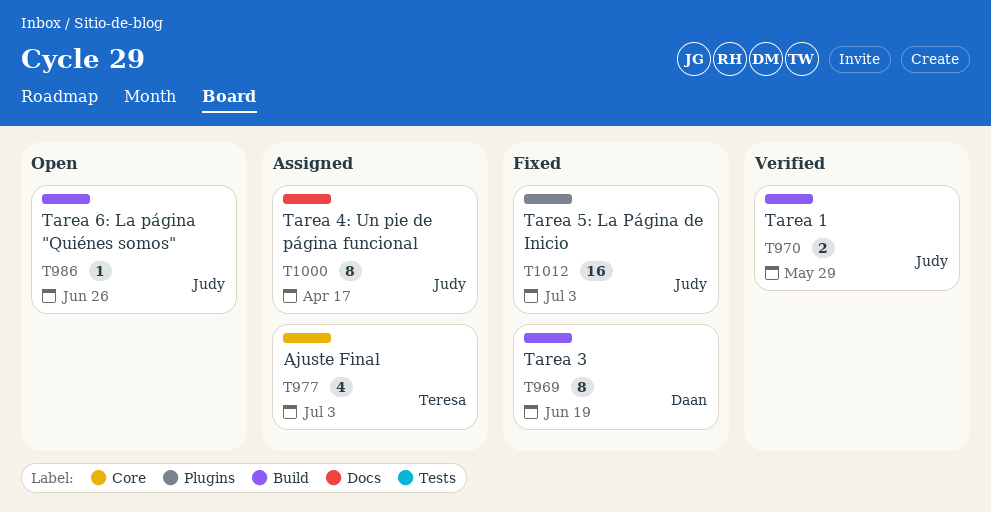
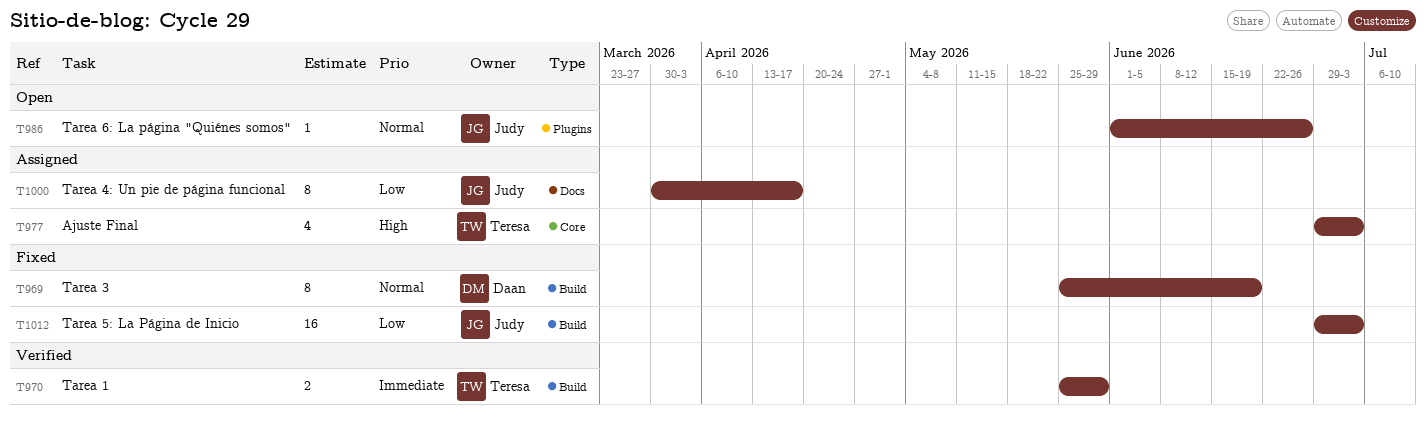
T970, owner: Judy -> Teresa
T986, label: Build -> Plugins
T1012, label: Plugins -> Build

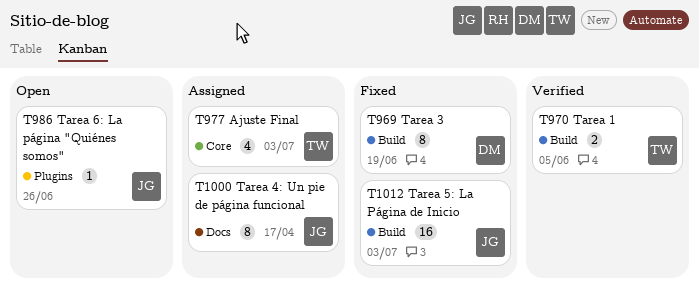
T970, due: May 29 -> Jun 5

